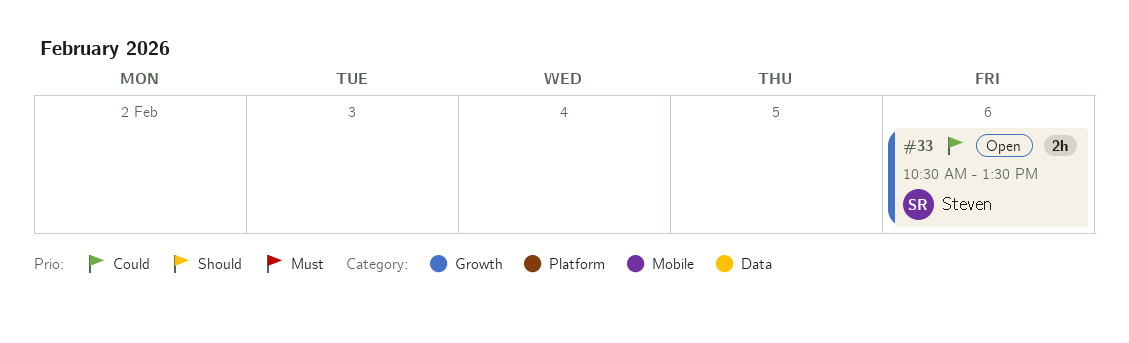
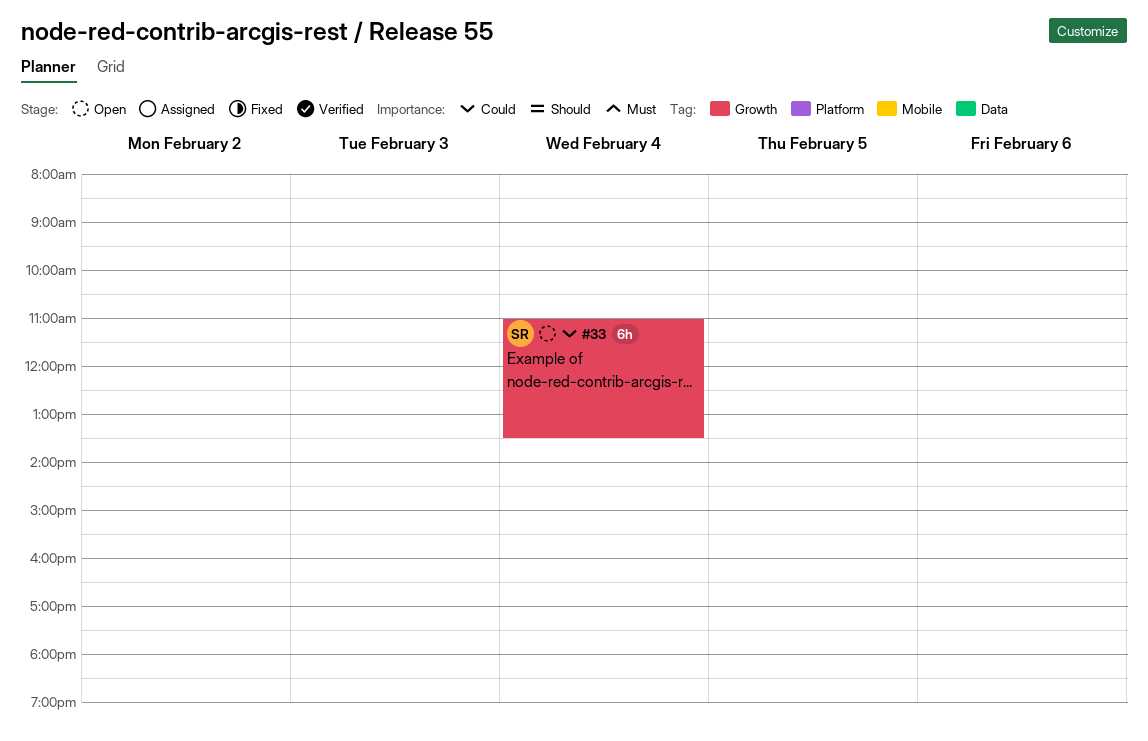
#33, estimate: 2h -> 6h
#33, day: Feb 6 -> Feb 4
#33, begins: 10:30 -> 11:00

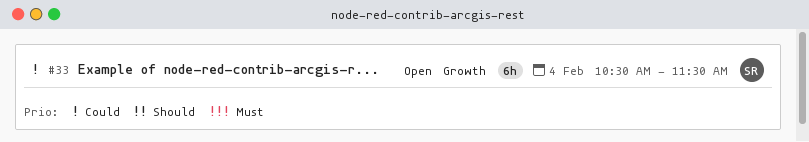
#33, begins: 11:00 -> 10:30
#33, ends: 13:30 -> 11:30

